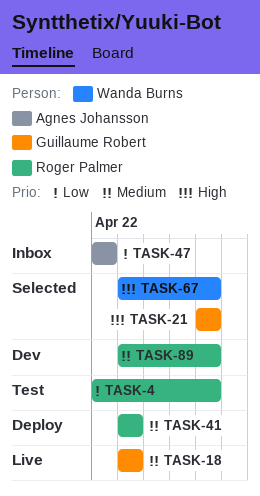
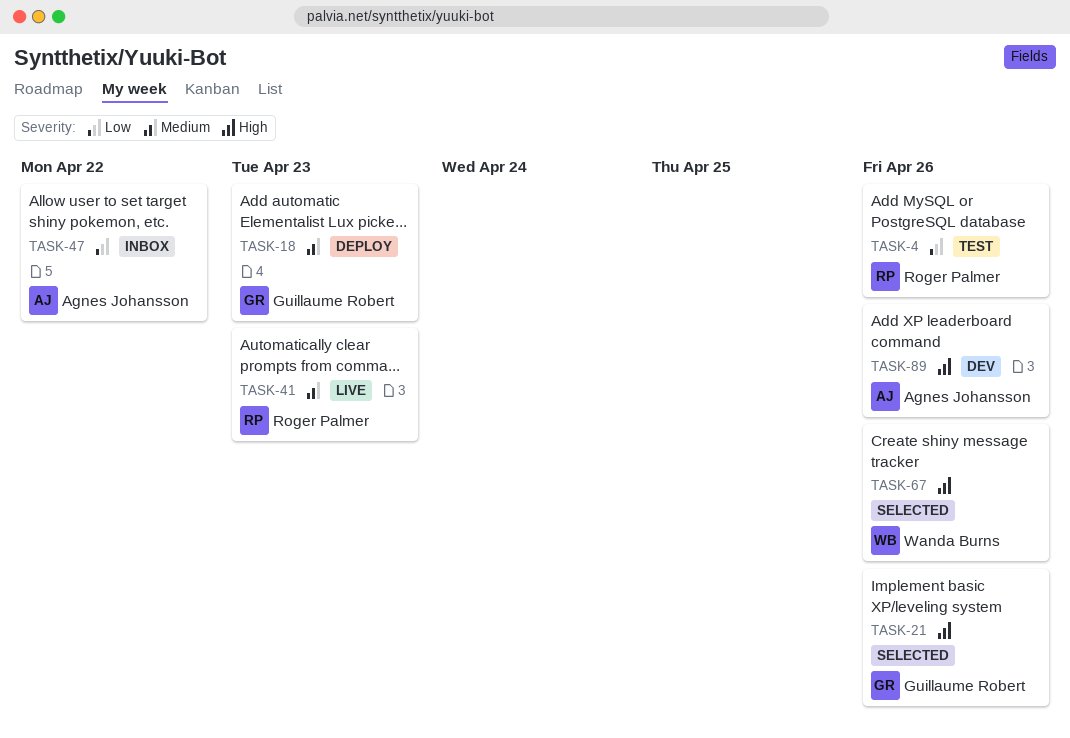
TASK-18, status: Live -> Deploy
TASK-41, status: Deploy -> Live
TASK-89, owner: Roger Palmer -> Agnes Johansson
TASK-89, priority: Medium -> High

